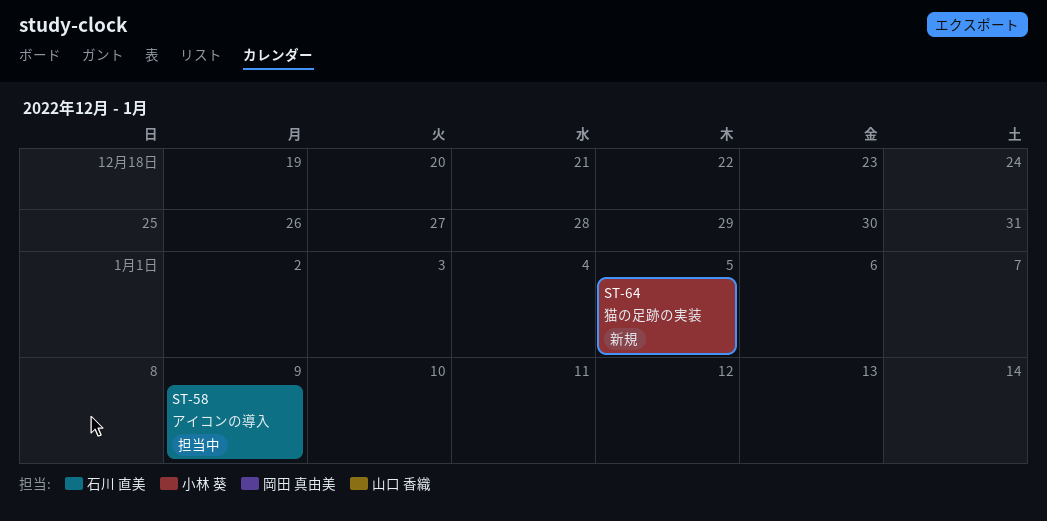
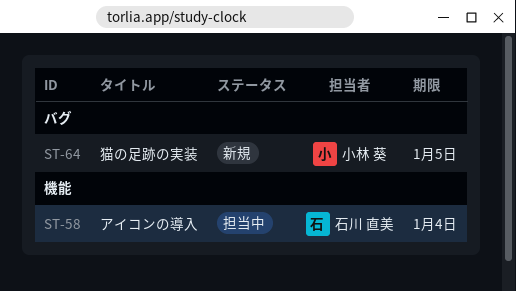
ST-58, due: Jan 9 -> Jan 4

